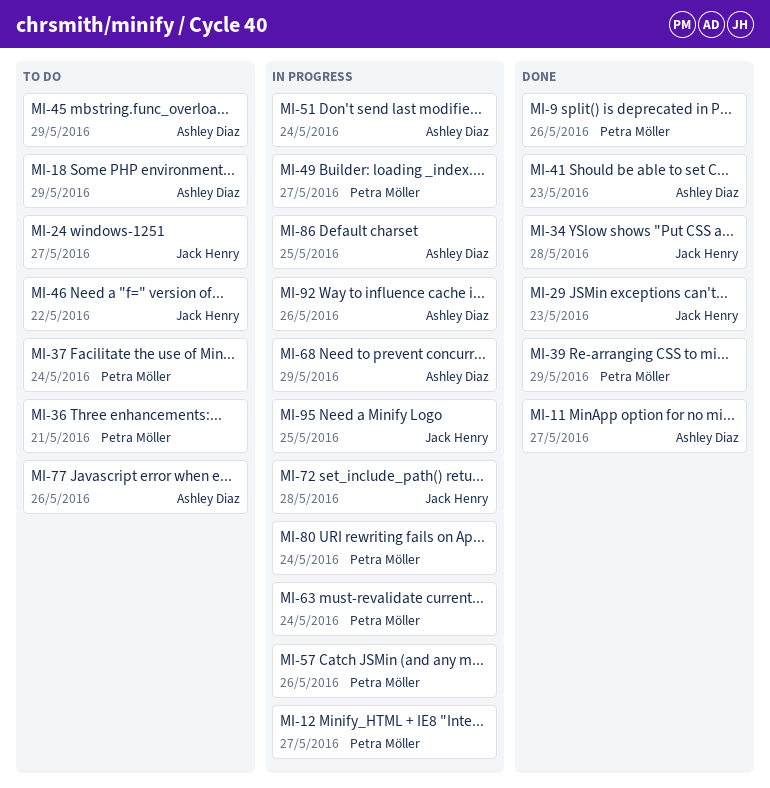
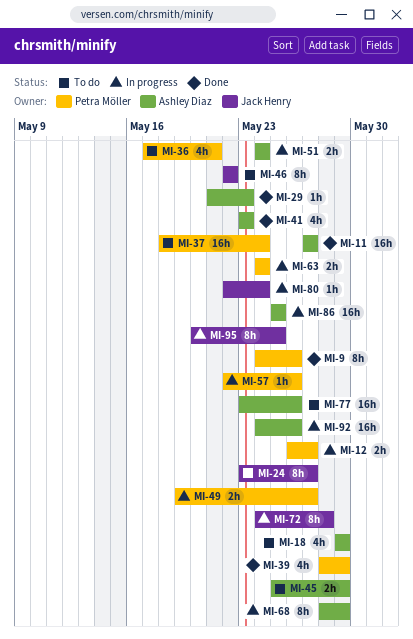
MI-29, owner: Jack Henry -> Ashley Diaz
MI-34: present -> none
MI-80, owner: Petra Möller -> Jack Henry

